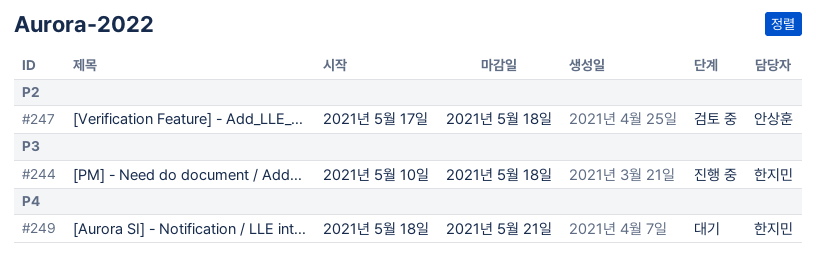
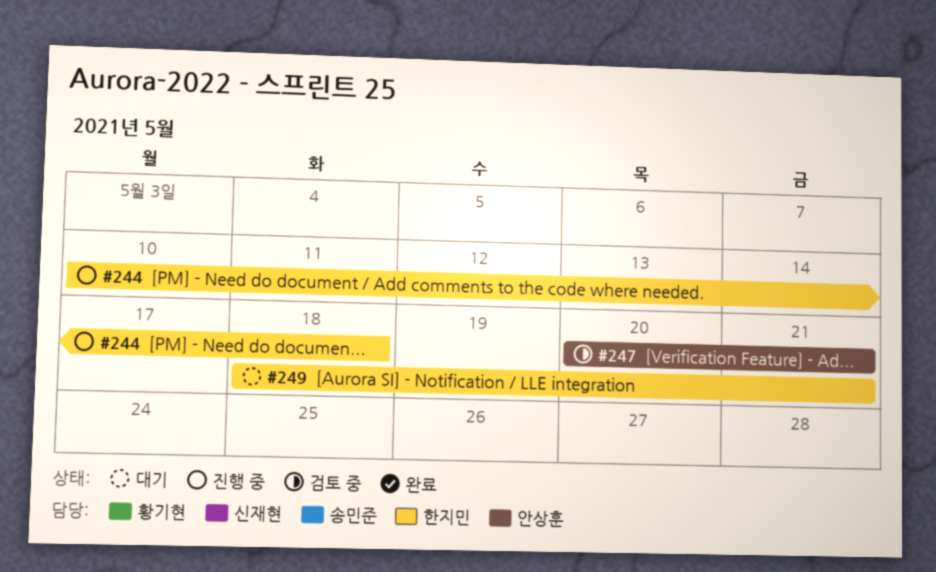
#247, start: May 17 -> May 20
#247, due: May 18 -> May 21

